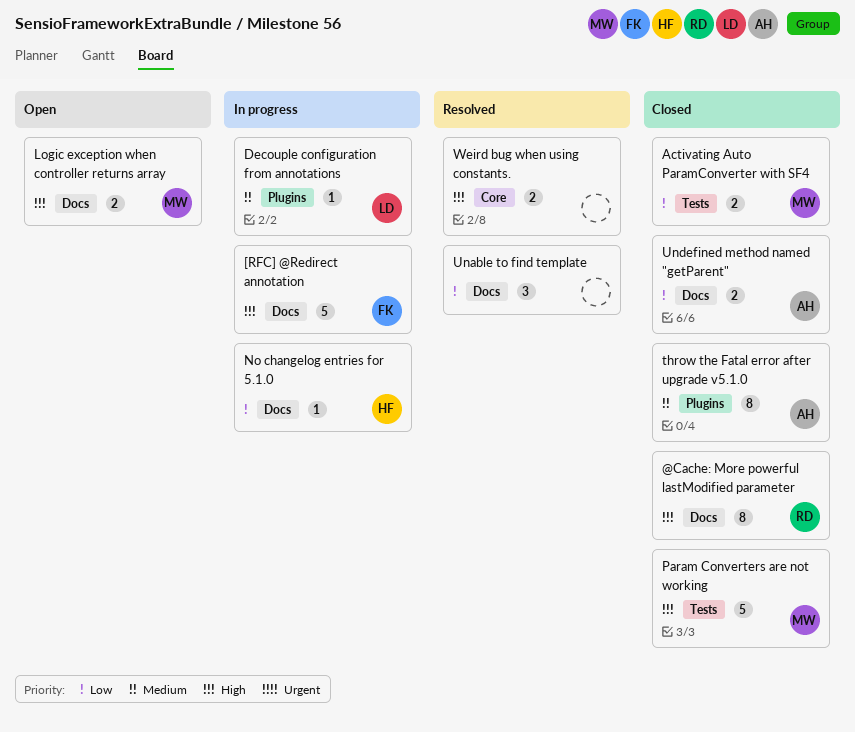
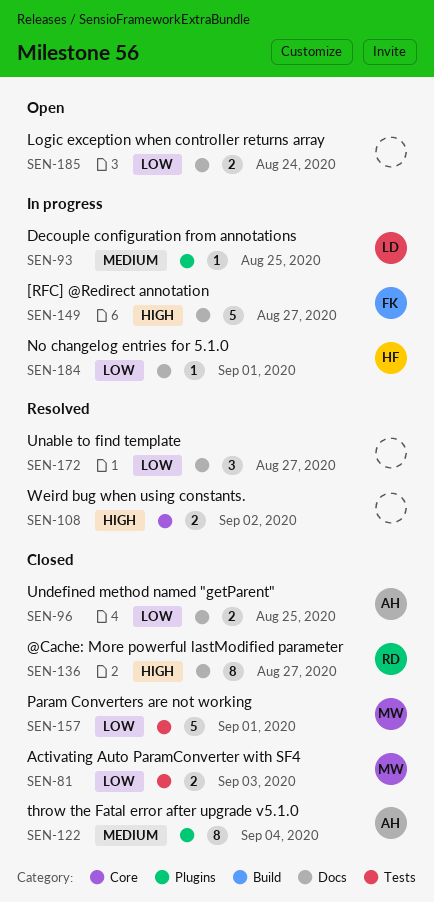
Logic exception when controller returns array, owner: MW -> none
Logic exception when controller returns array, priority: High -> Low
Param Converters are not working, priority: High -> Low

